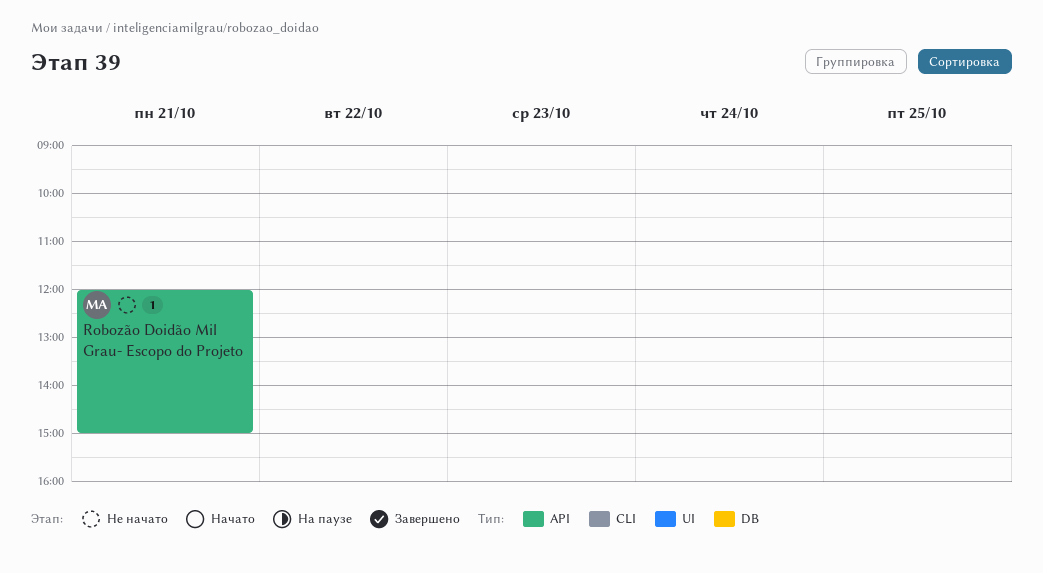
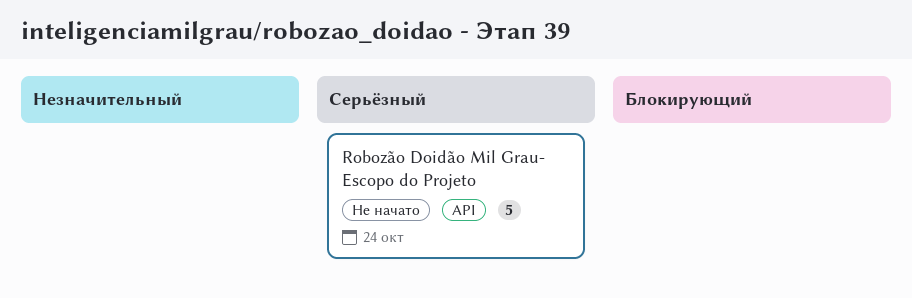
Robozão Doidão Mil Grau- Escopo do Projeto, estimate: 1 -> 5
Robozão Doidão Mil Grau- Escopo do Projeto, day: Oct 21 -> Oct 24

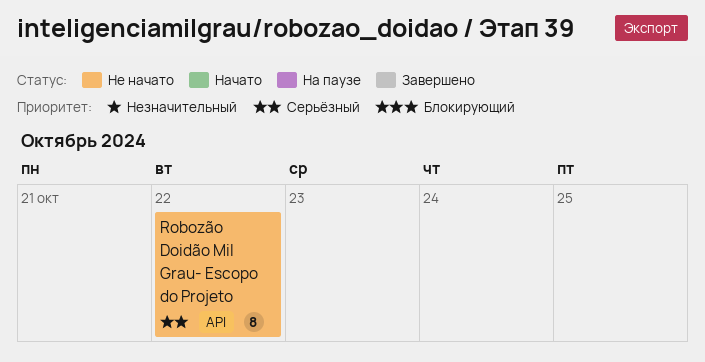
Robozão Doidão Mil Grau- Escopo do Projeto, estimate: 5 -> 8
Robozão Doidão Mil Grau- Escopo do Projeto, day: Oct 24 -> Oct 22

